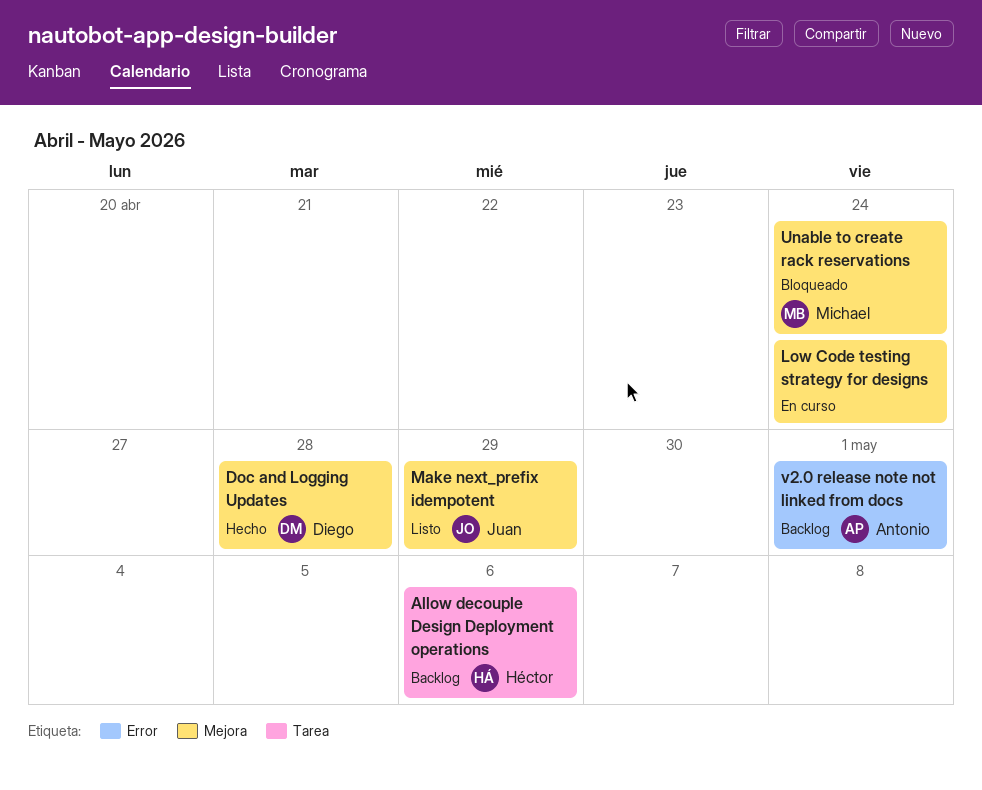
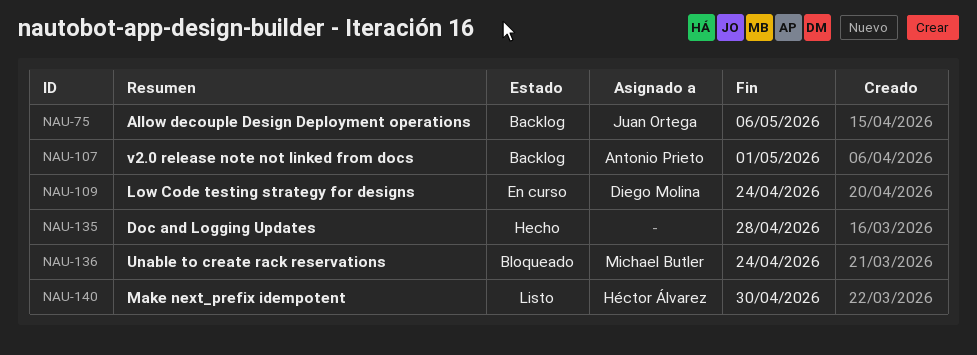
Allow decouple Design Deployment operations, owner: Héctor Álvarez -> Juan Ortega
Doc and Logging Updates, owner: Diego Molina -> none
Low Code testing strategy for designs, owner: none -> Diego Molina
Make next_prefix idempotent, owner: Juan Ortega -> Héctor Álvarez
Make next_prefix idempotent, due: Apr 29 -> Apr 30

